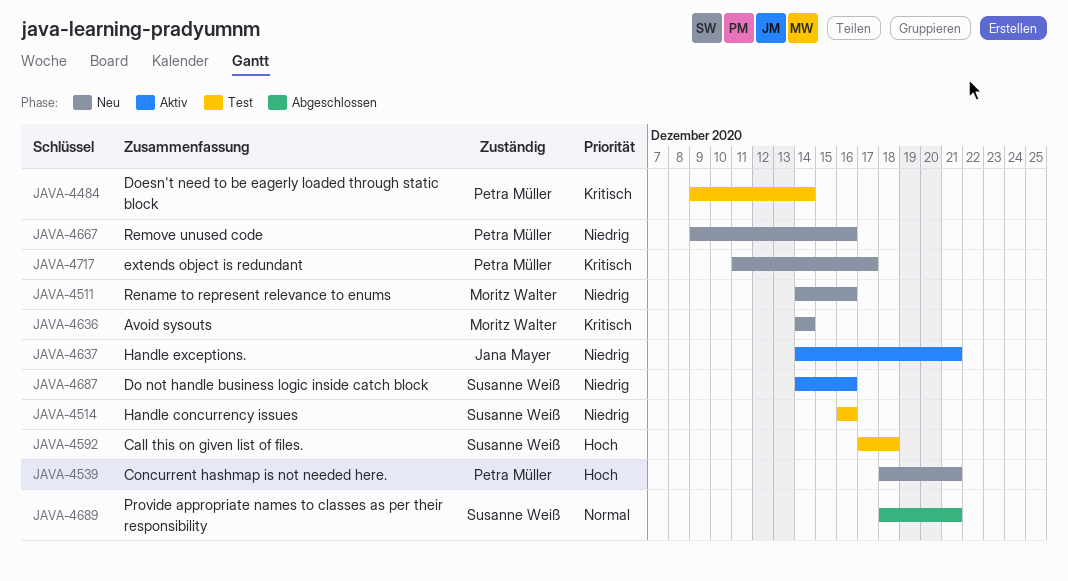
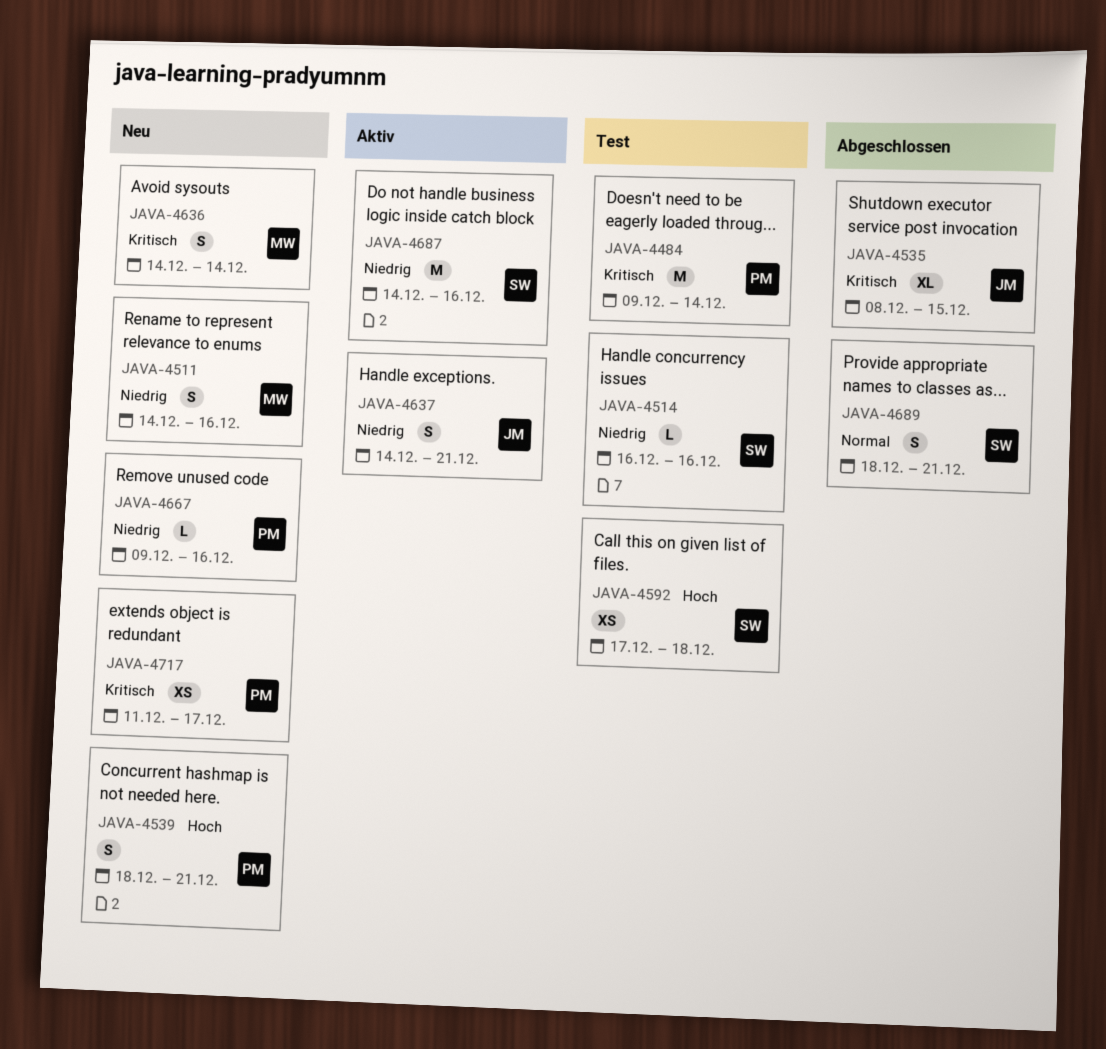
JAVA-4535: none -> present

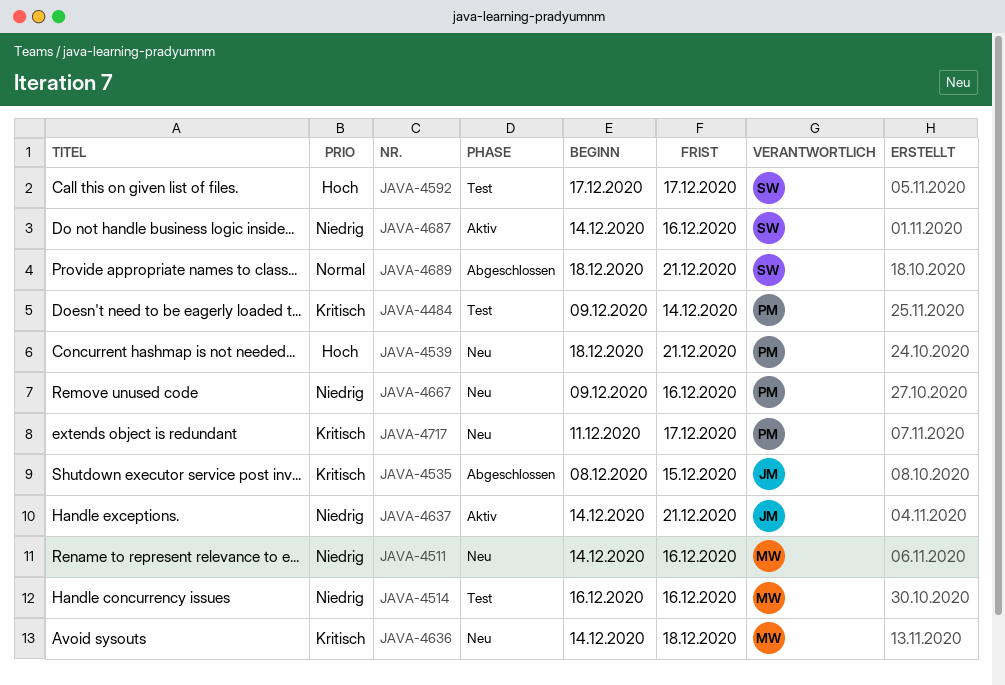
JAVA-4514, owner: SW -> MW
JAVA-4592, due: Dec 18 -> Dec 17
JAVA-4636, due: Dec 14 -> Dec 18

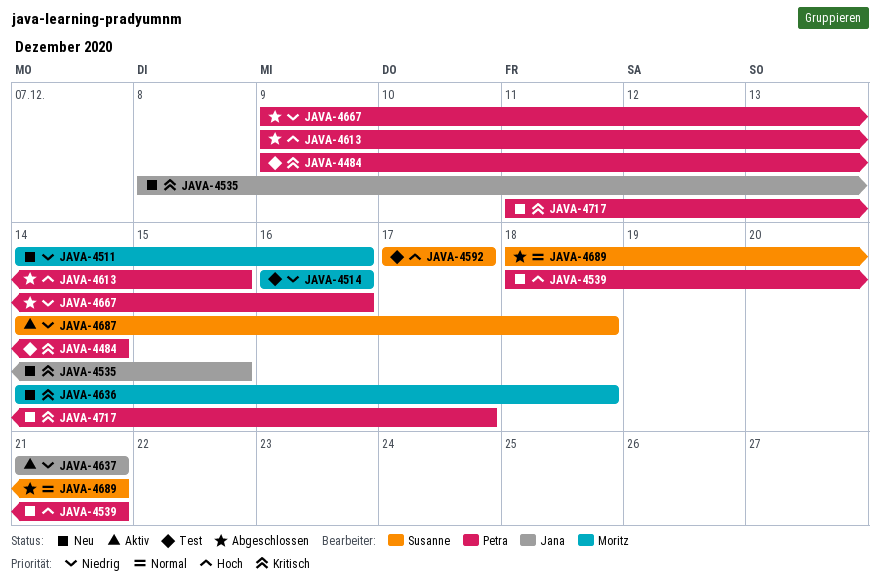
JAVA-4535, status: Abgeschlossen -> Neu
JAVA-4613: none -> present
JAVA-4637, start: Dec 14 -> Dec 21
JAVA-4667, status: Neu -> Abgeschlossen
JAVA-4687, due: Dec 16 -> Dec 18

